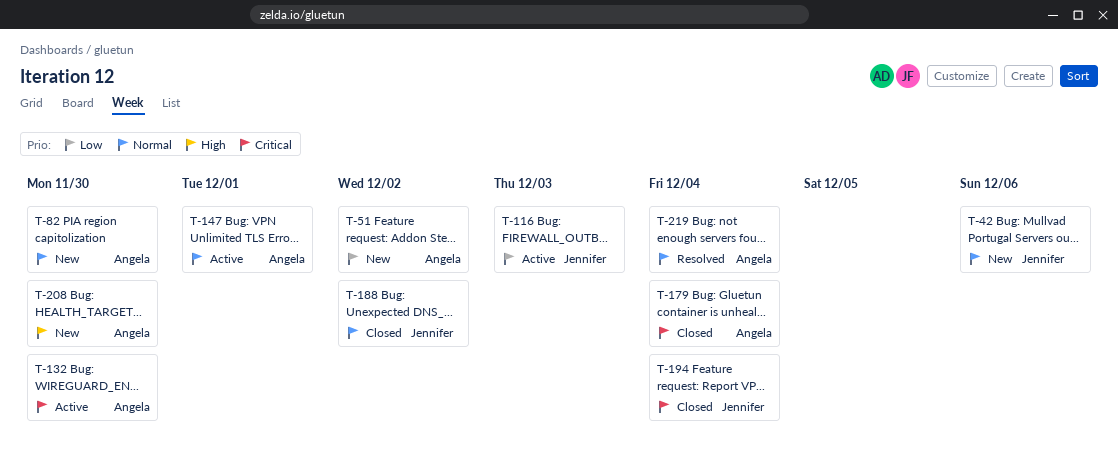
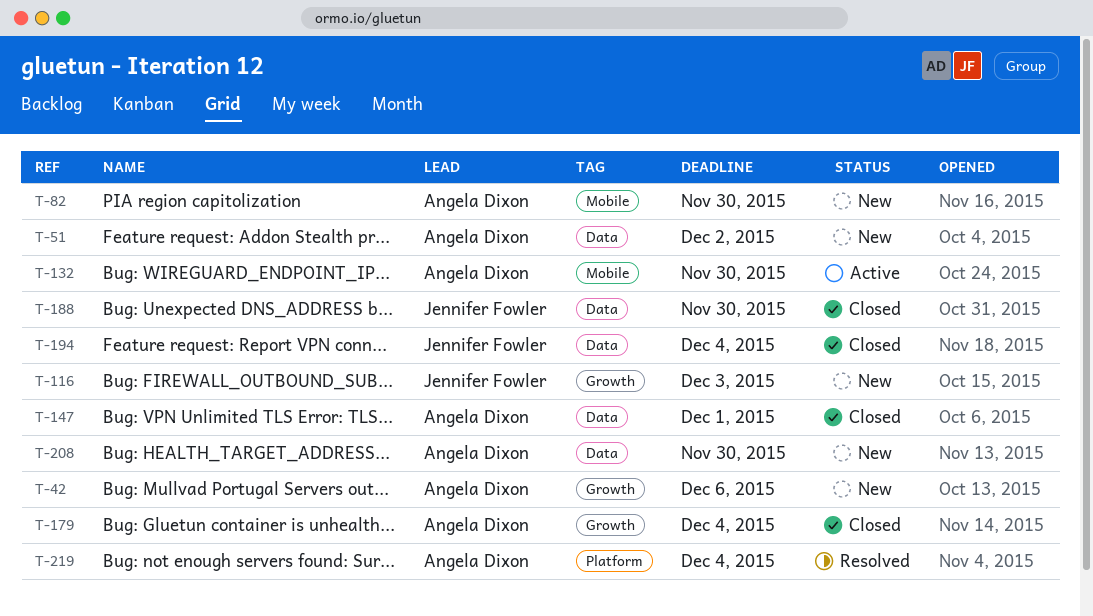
T-42, owner: Jennifer Fowler -> Angela Dixon
T-116, status: Active -> New
T-147, status: Active -> Closed
T-188, due: Dec 2 -> Nov 30

